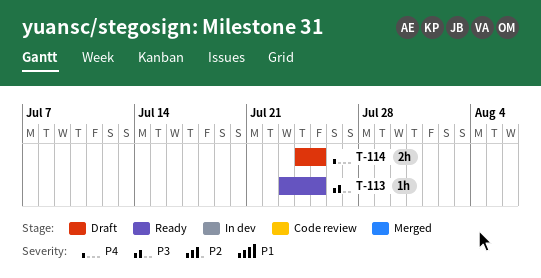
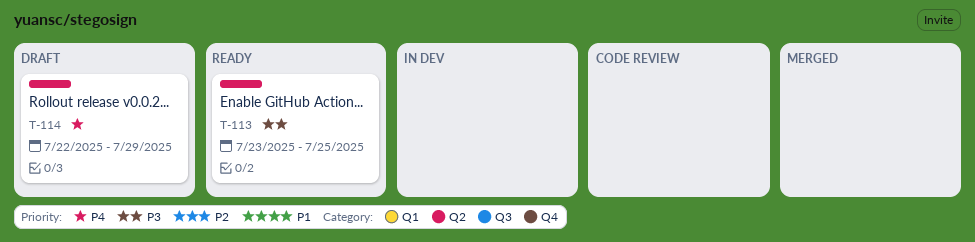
T-114, start: Jul 24 -> Jul 22
T-114, due: Jul 25 -> Jul 29

